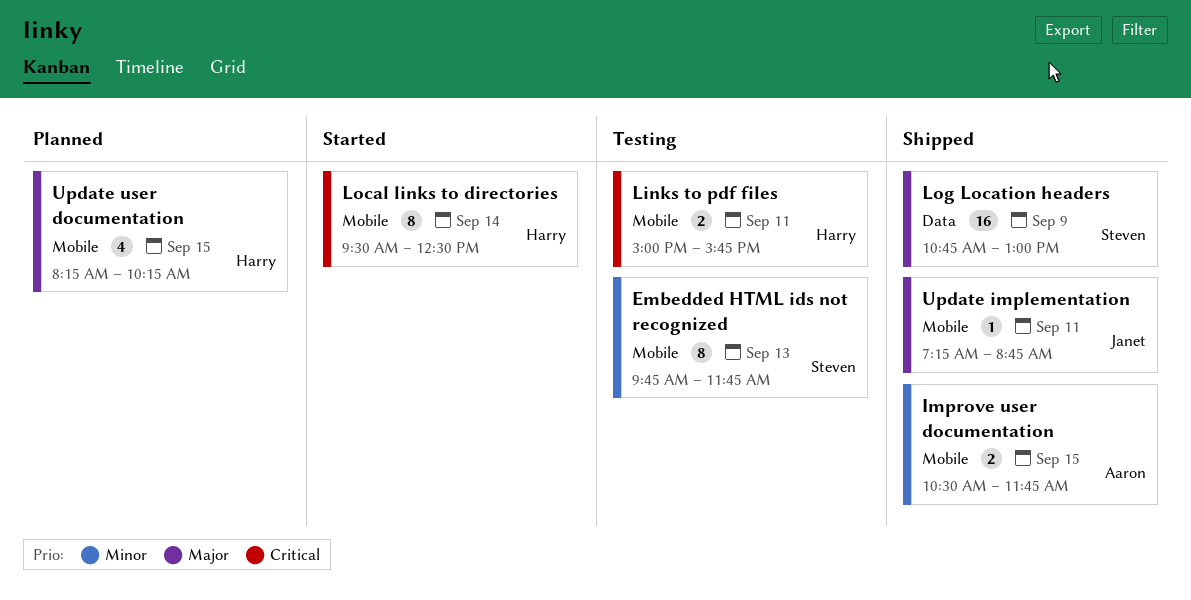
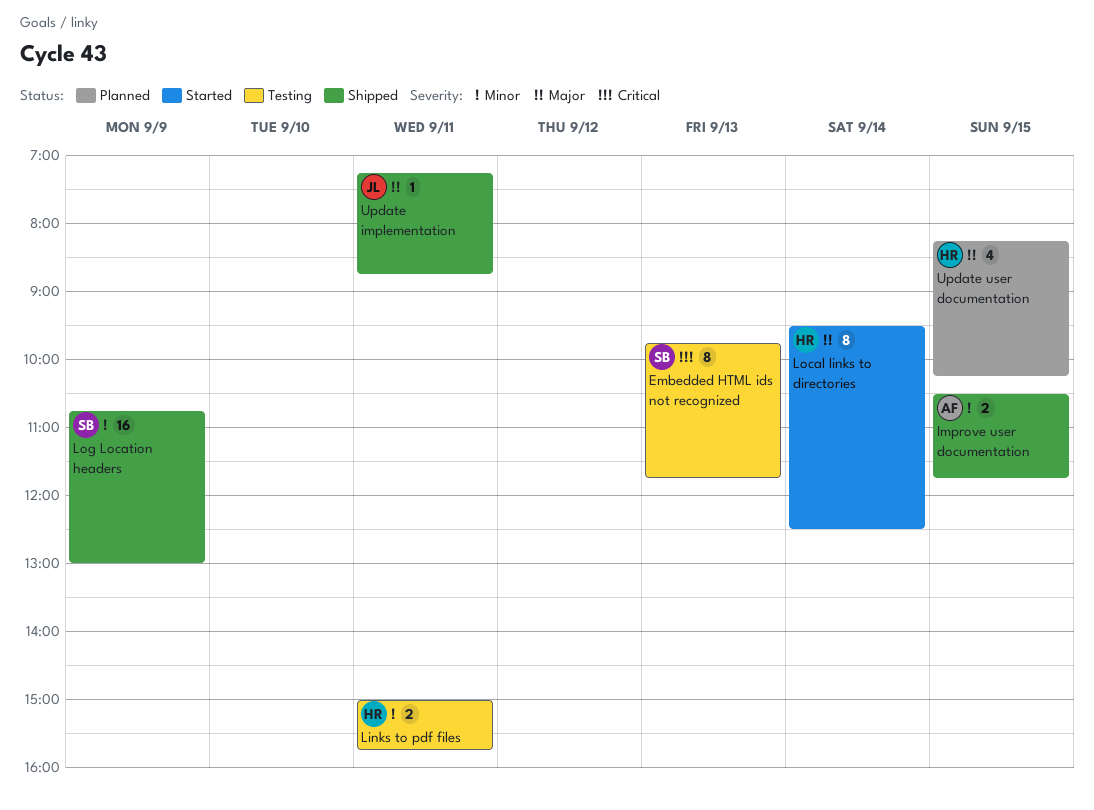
Embedded HTML ids not recognized, priority: Minor -> Critical
Links to pdf files, priority: Critical -> Minor
Local links to directories, priority: Critical -> Major
Log Location headers, priority: Major -> Minor

